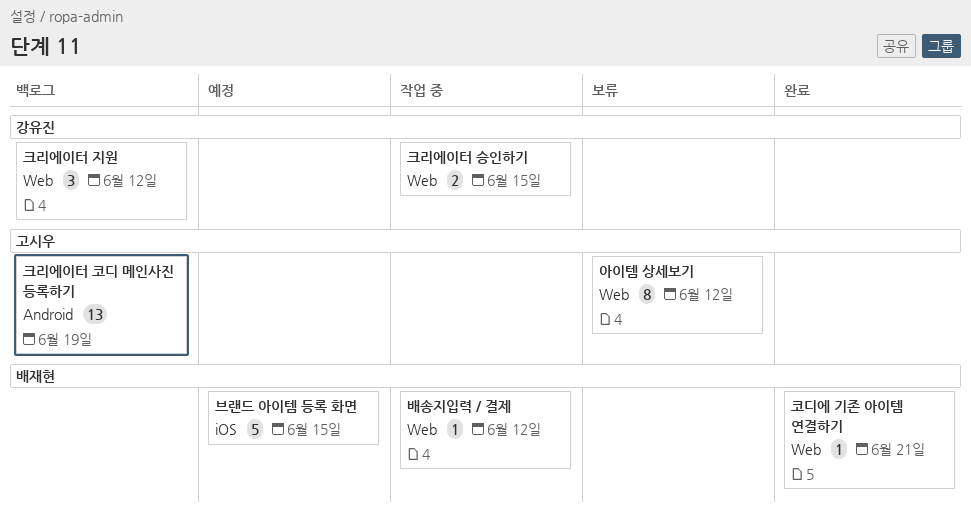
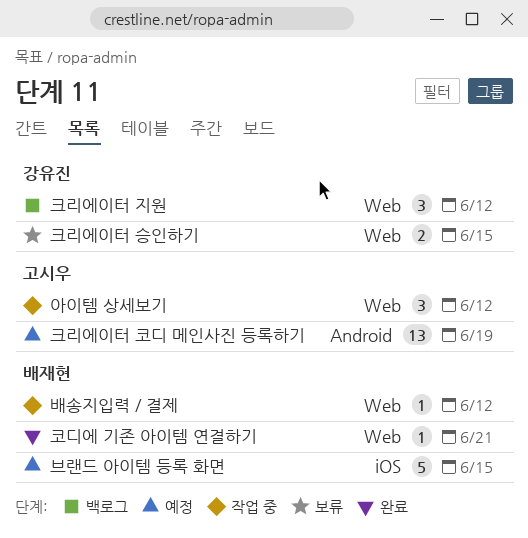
아이템 상세보기, status: 보류 -> 작업 중
아이템 상세보기, estimate: 8 -> 3
크리에이터 승인하기, status: 작업 중 -> 보류
크리에이터 코디 메인사진 등록하기, status: 백로그 -> 예정

